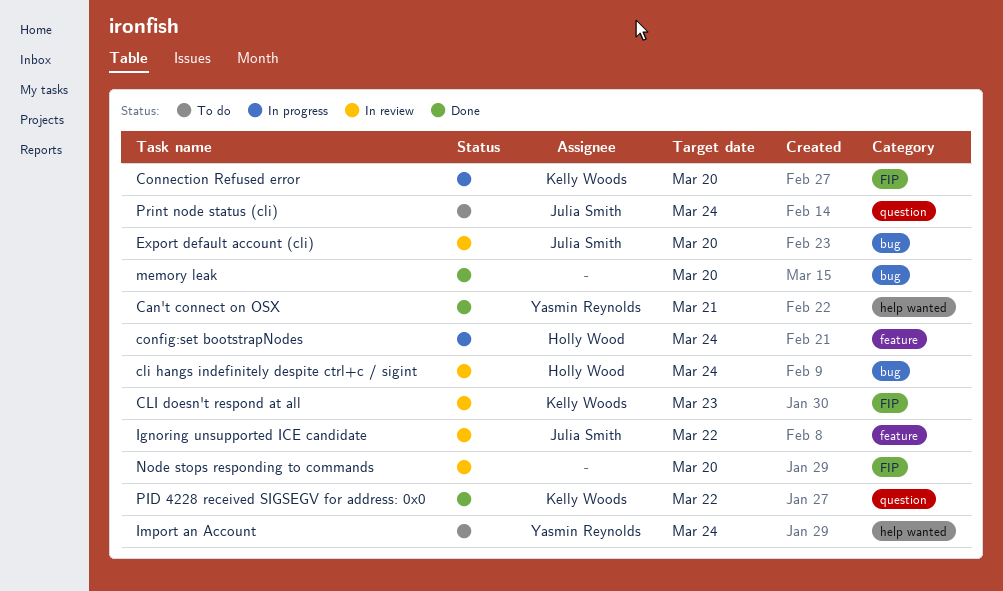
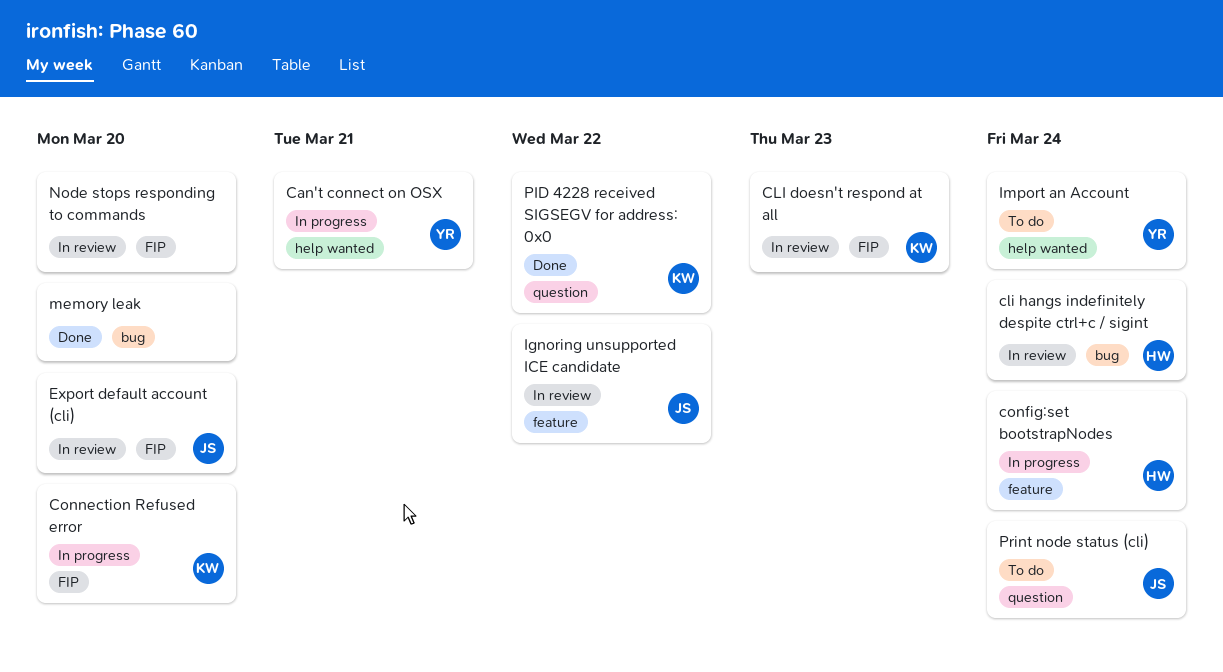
Can't connect on OSX, status: Done -> In progress
Export default account (cli), label: bug -> FIP

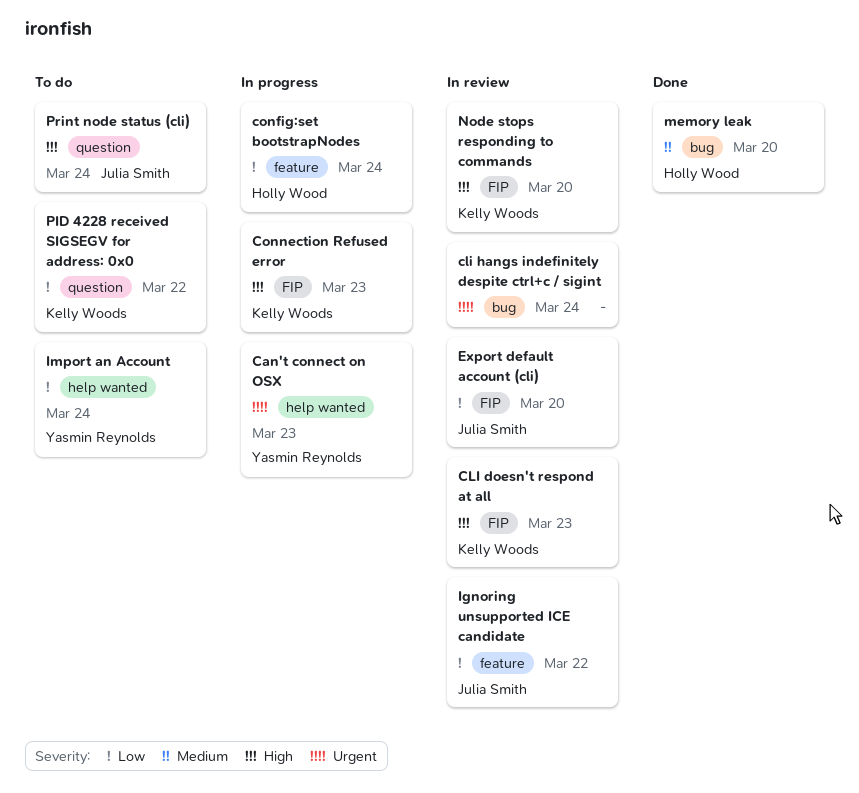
Can't connect on OSX, due: Mar 21 -> Mar 23
cli hangs indefinitely despite ctrl+c / sigint, owner: Holly Wood -> none
Connection Refused error, due: Mar 20 -> Mar 23
memory leak, owner: none -> Holly Wood
Node stops responding to commands, owner: none -> Kelly Woods
PID 4228 received SIGSEGV for address: 0x0, status: Done -> To do

